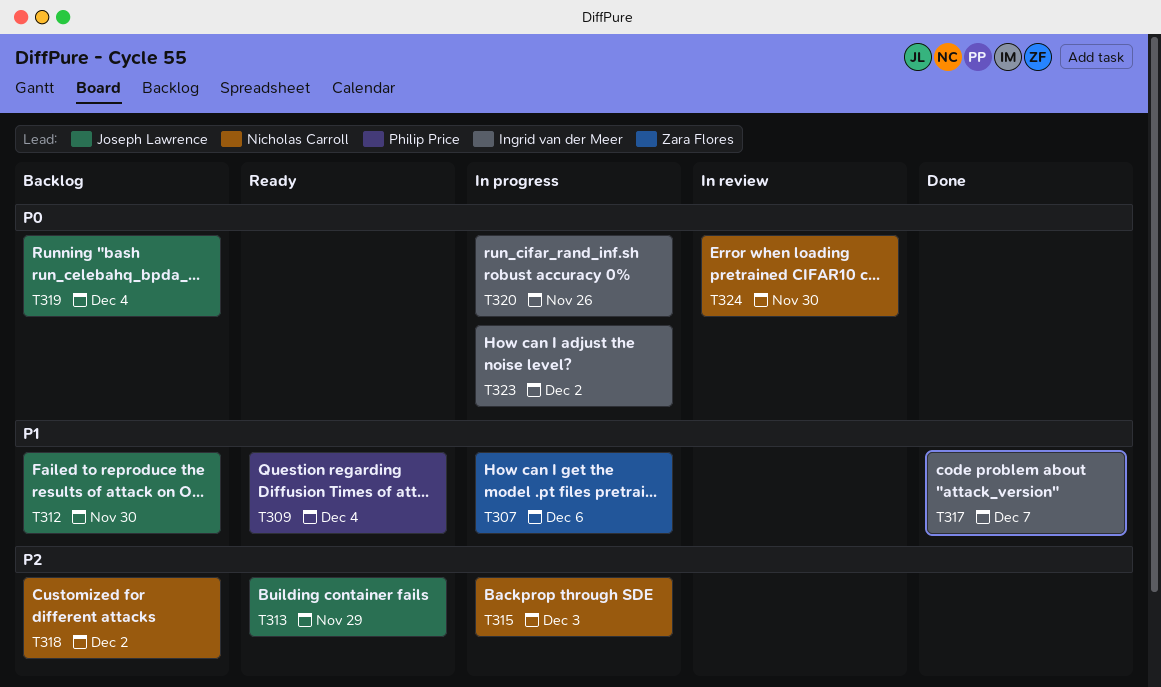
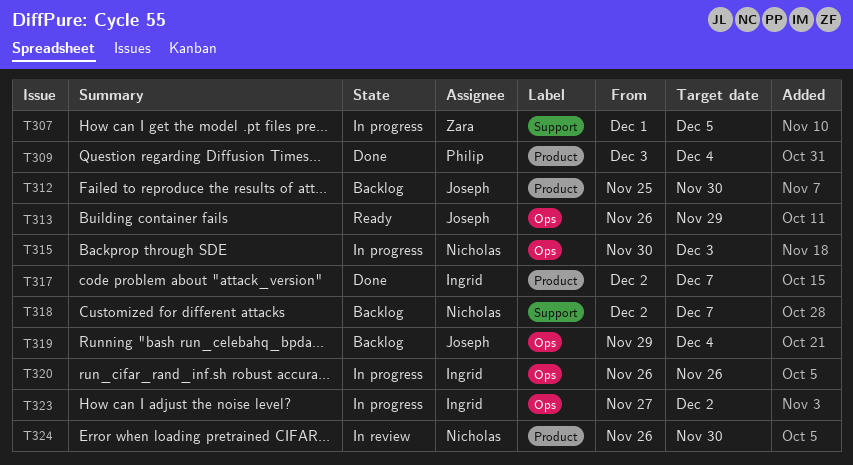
T307, due: Dec 6 -> Dec 5
T309, status: Ready -> Done
T318, due: Dec 2 -> Dec 7

